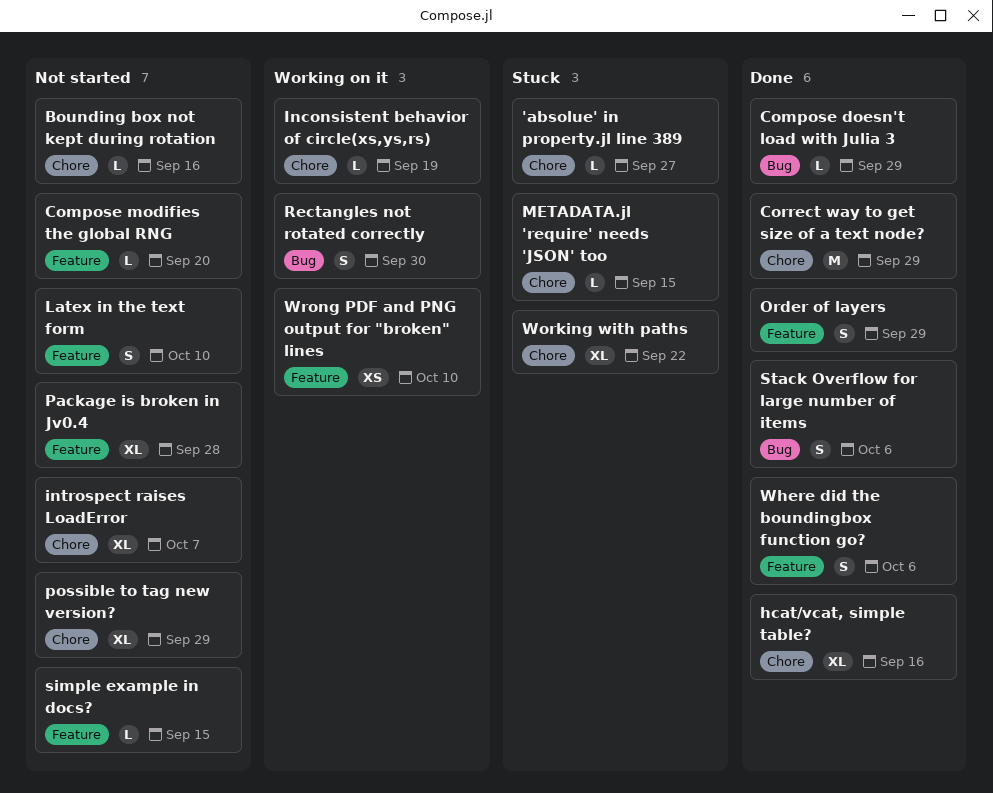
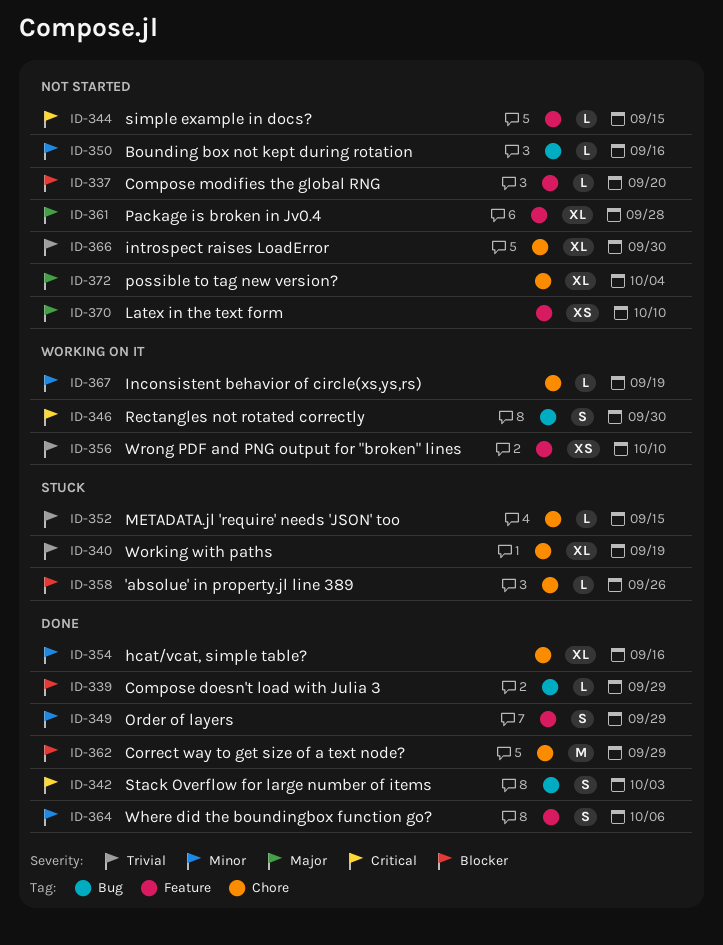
'absolue' in property.jl line 389, due: Sep 27 -> Sep 26
Bounding box not kept during rotation, label: Chore -> Bug
introspect raises LoadError, due: Oct 7 -> Sep 30
Latex in the text form, estimate: S -> XS
possible to tag new version?, due: Sep 29 -> Oct 4
Stack Overflow for large number of items, due: Oct 6 -> Oct 3
Working with paths, due: Sep 22 -> Sep 19

